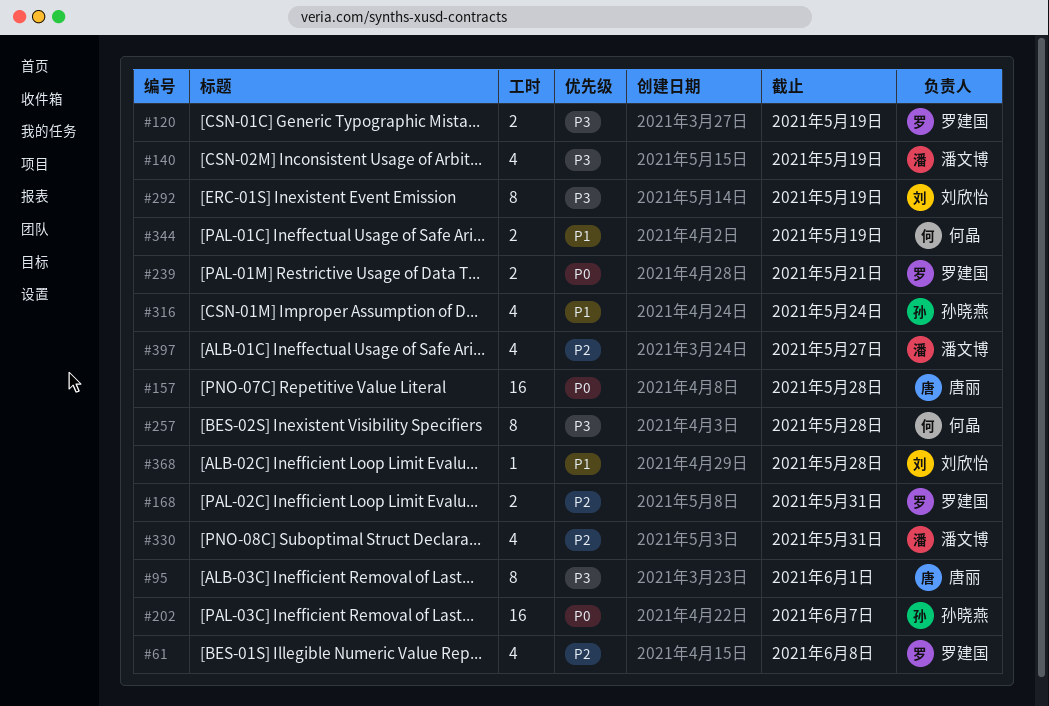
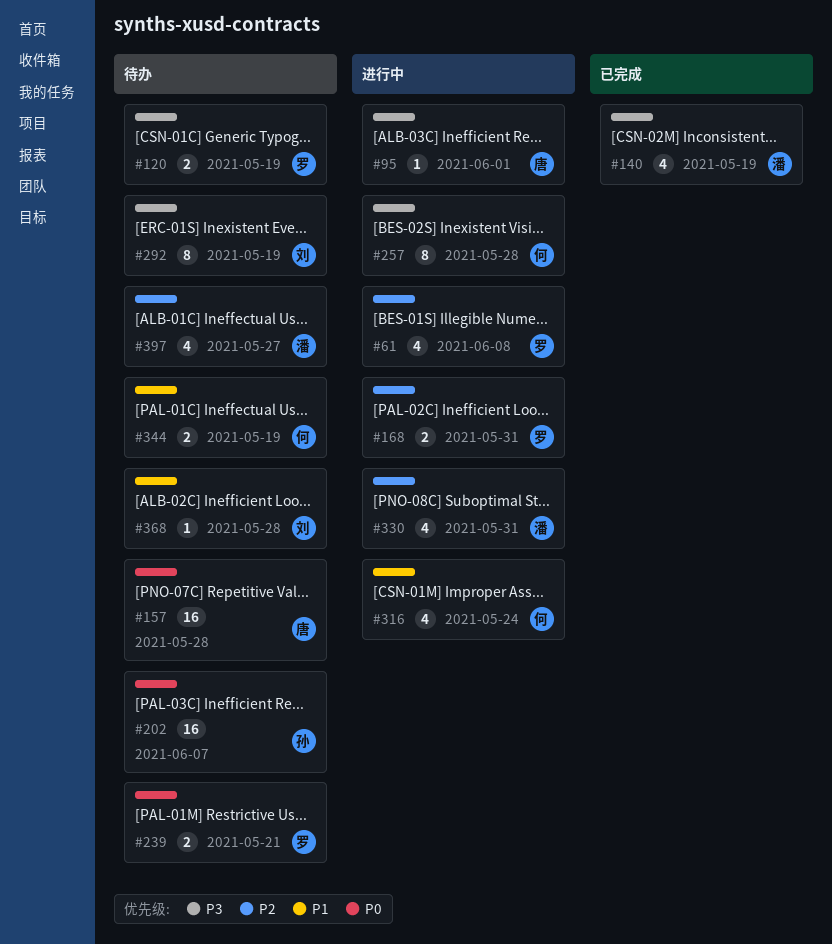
#95, estimate: 8 -> 1
#316, owner: 孙晓燕 -> 何晶

